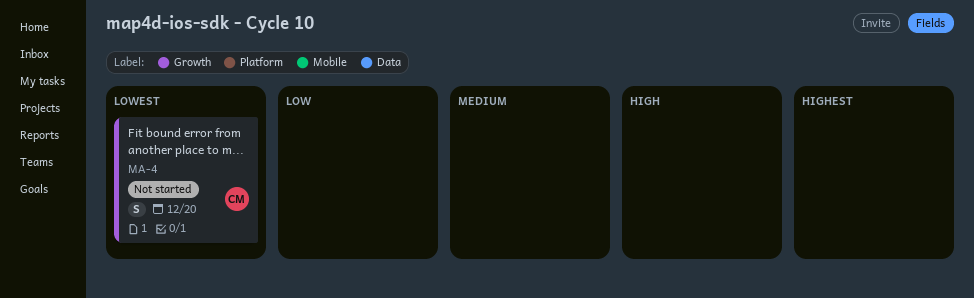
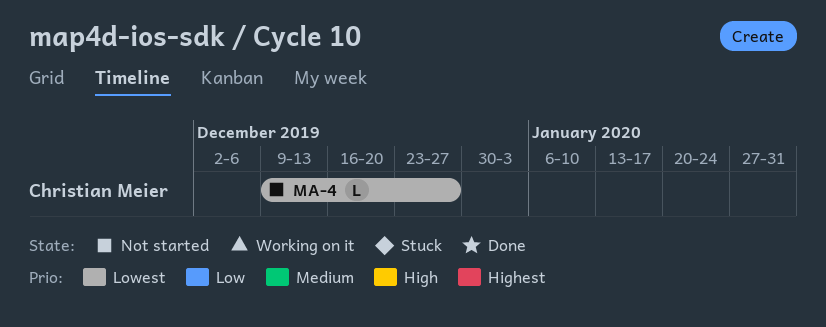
MA-4, estimate: S -> L
MA-4, due: Dec 20 -> Dec 27

